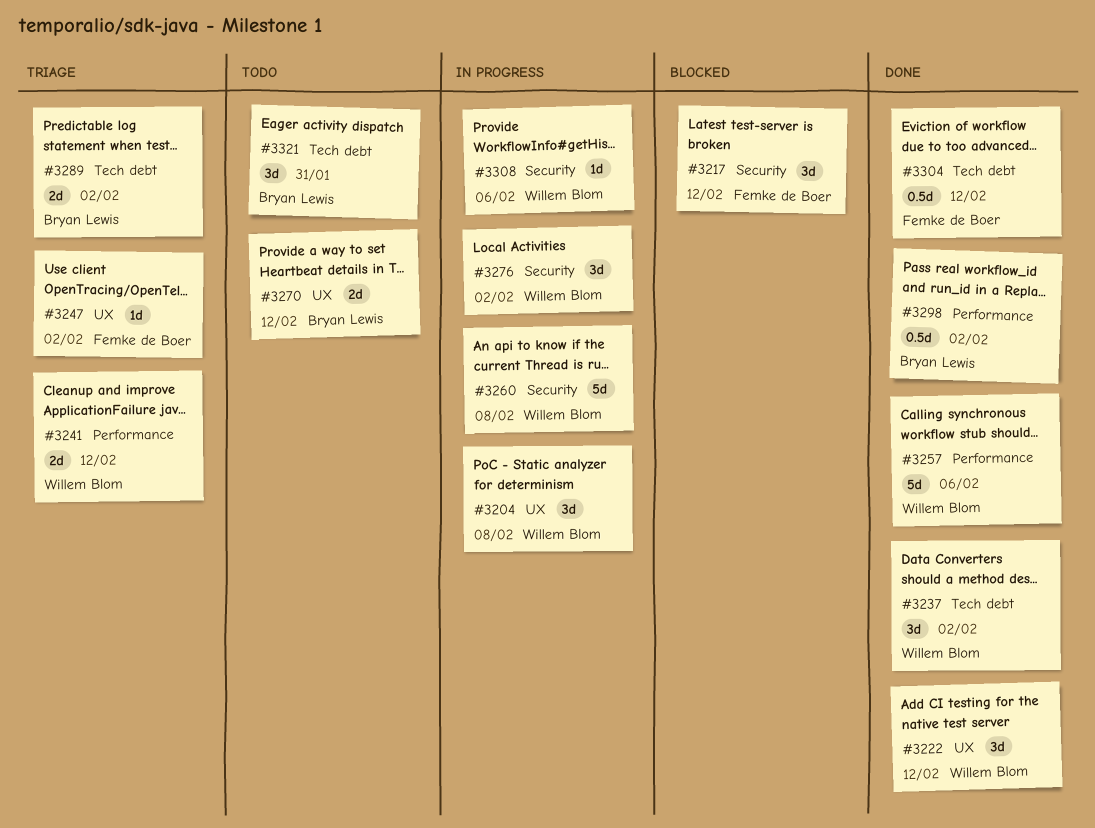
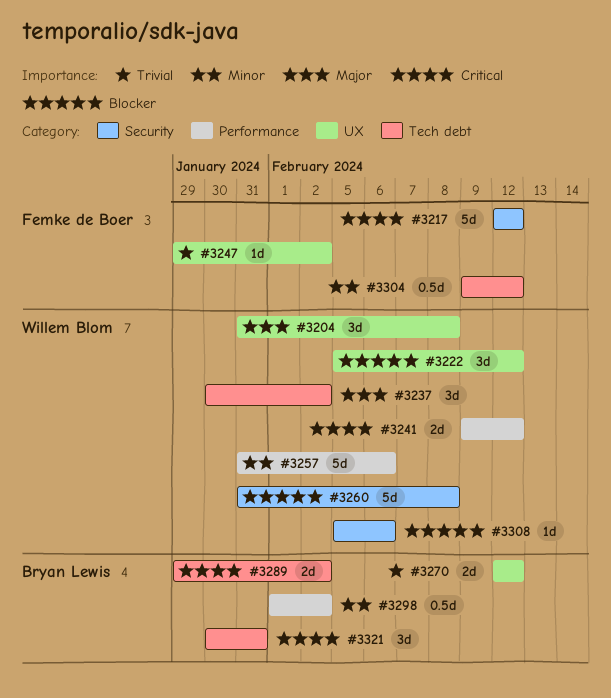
#3217, estimate: 3d -> 5d
#3276: present -> none

